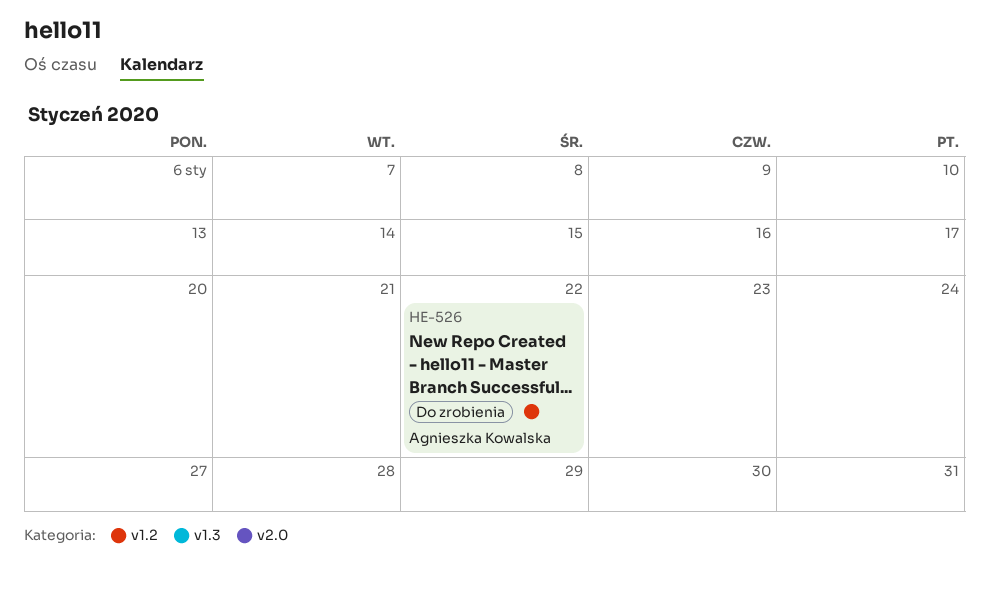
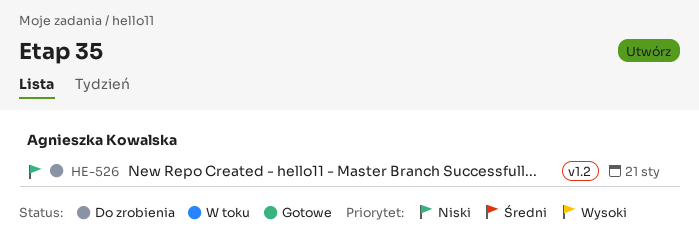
HE-526, due: Jan 22 -> Jan 21

